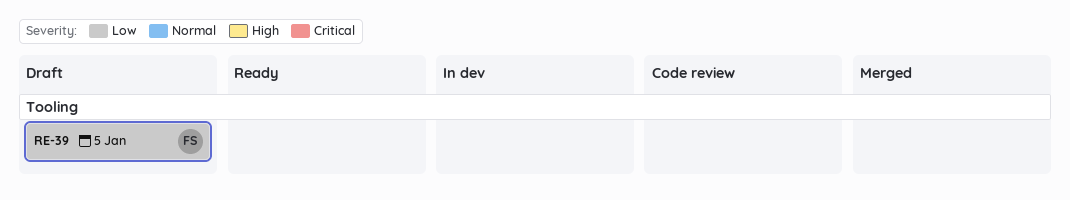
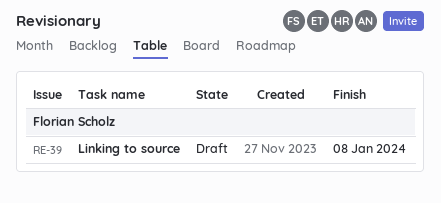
RE-39, due: Jan 5 -> Jan 8

